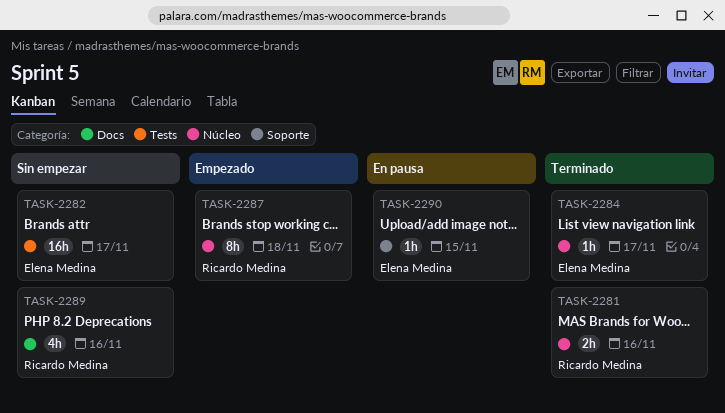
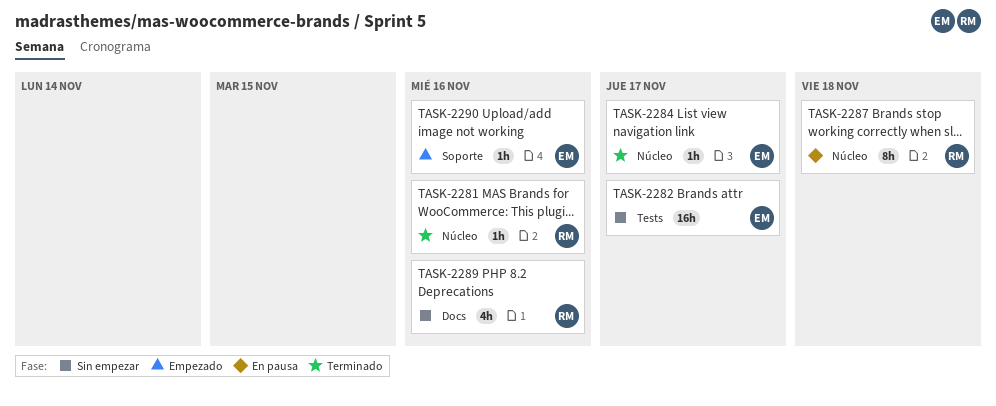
TASK-2281, estimate: 2h -> 1h
TASK-2287, status: Empezado -> En pausa
TASK-2290, status: En pausa -> Empezado
TASK-2290, due: Nov 15 -> Nov 16

